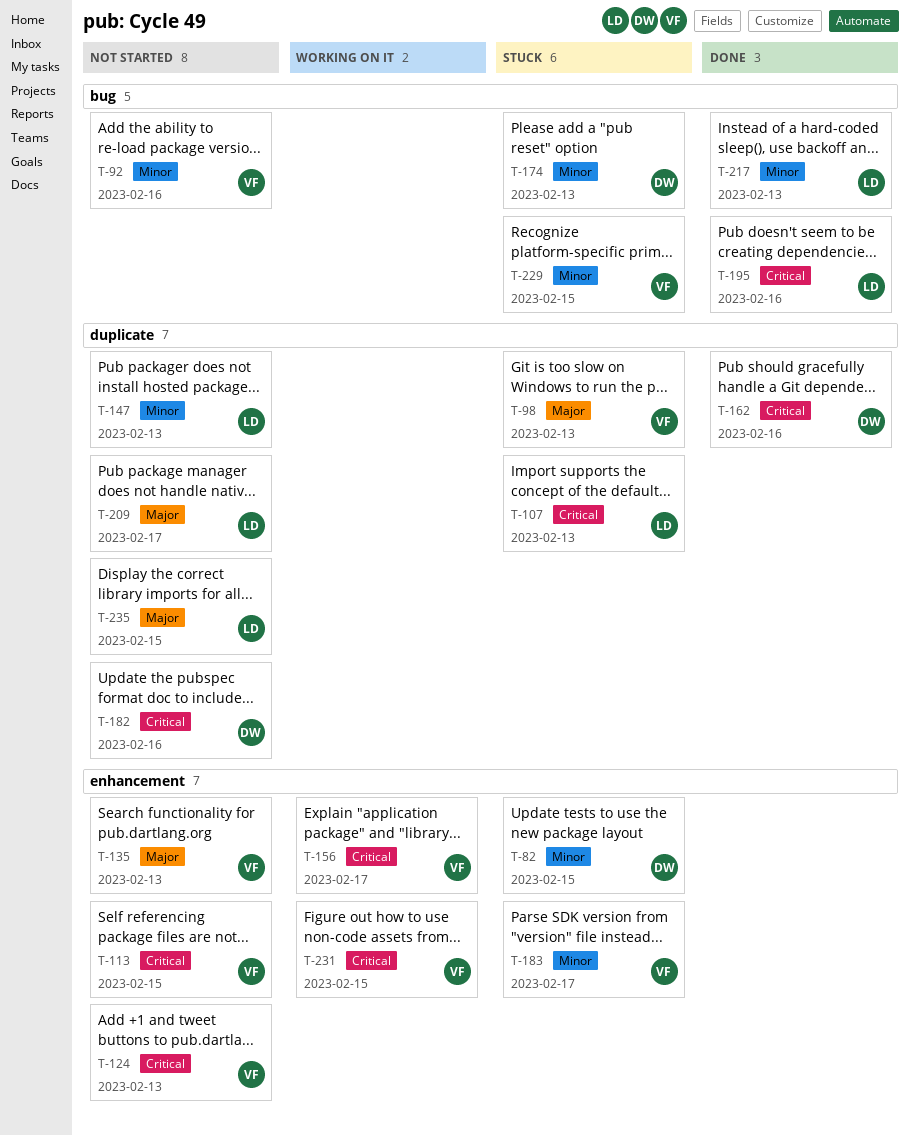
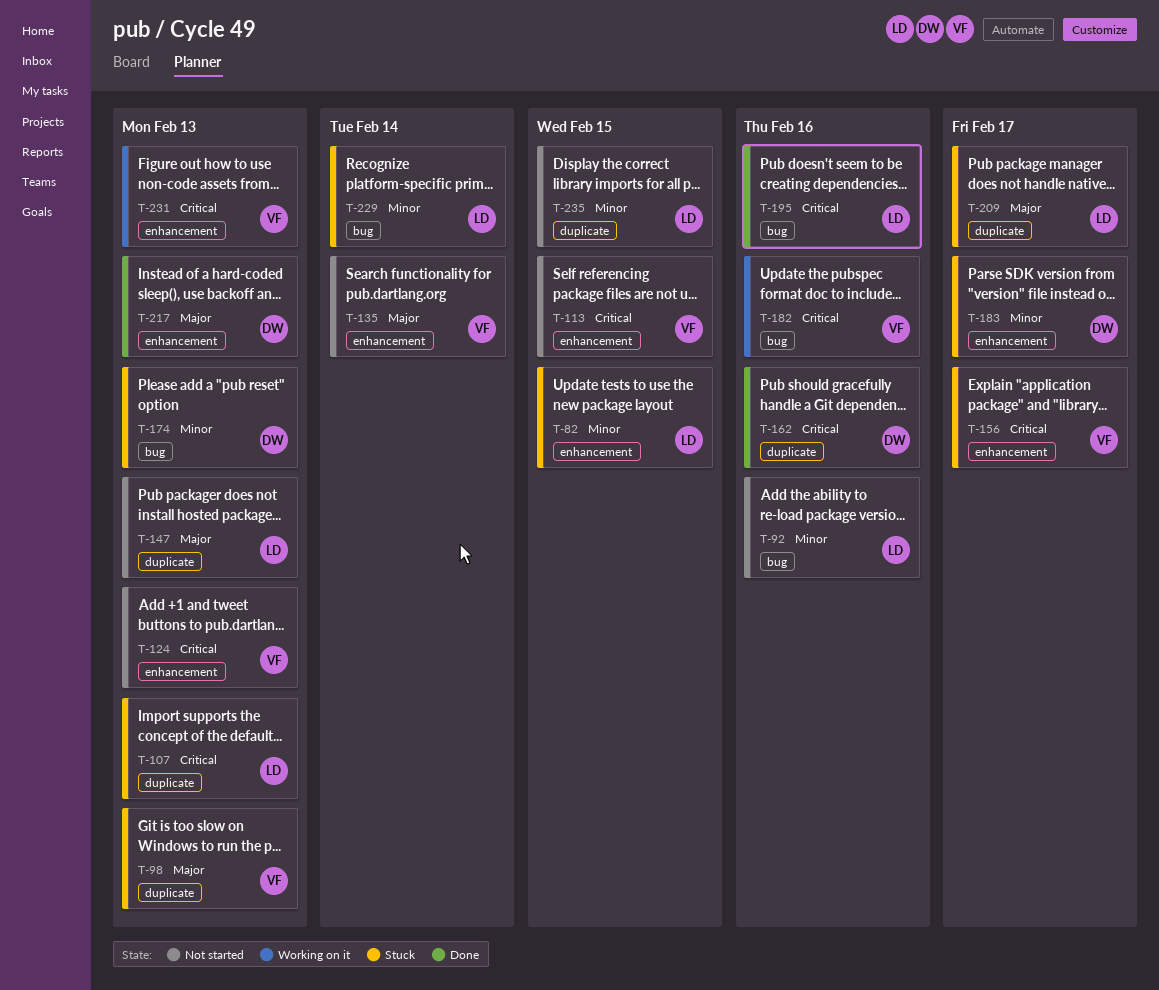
T-82, owner: DW -> LD
T-92, owner: VF -> LD
T-135, due: Feb 13 -> Feb 14
T-147, priority: Minor -> Major
T-156, status: Working on it -> Stuck
T-182, status: Not started -> Working on it
T-182, owner: DW -> VF
T-182, label: duplicate -> bug
T-183, owner: VF -> DW
T-209, status: Not started -> Stuck
T-217, owner: LD -> DW
T-217, priority: Minor -> Major
T-217, label: bug -> enhancement
T-229, owner: VF -> LD
T-229, due: Feb 15 -> Feb 14
T-231, due: Feb 15 -> Feb 13
T-235, priority: Major -> Minor

